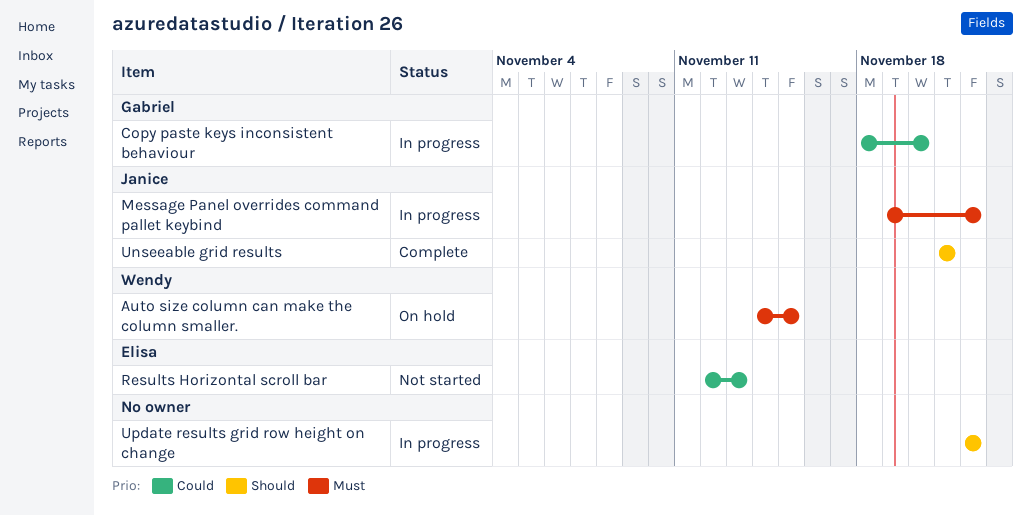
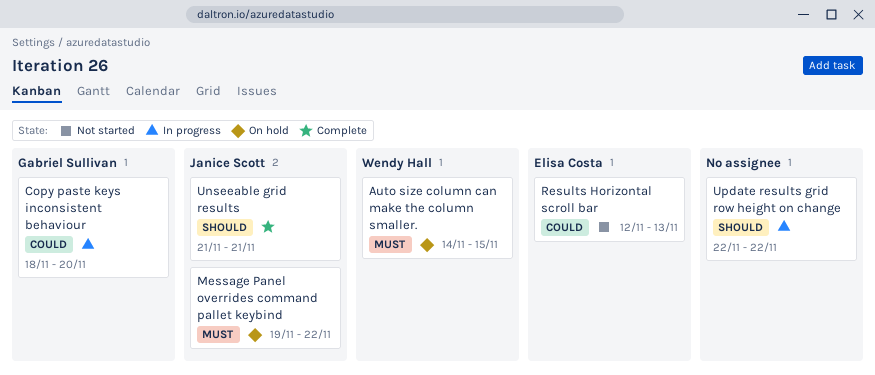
Message Panel overrides command pallet keybind, status: In progress -> On hold

